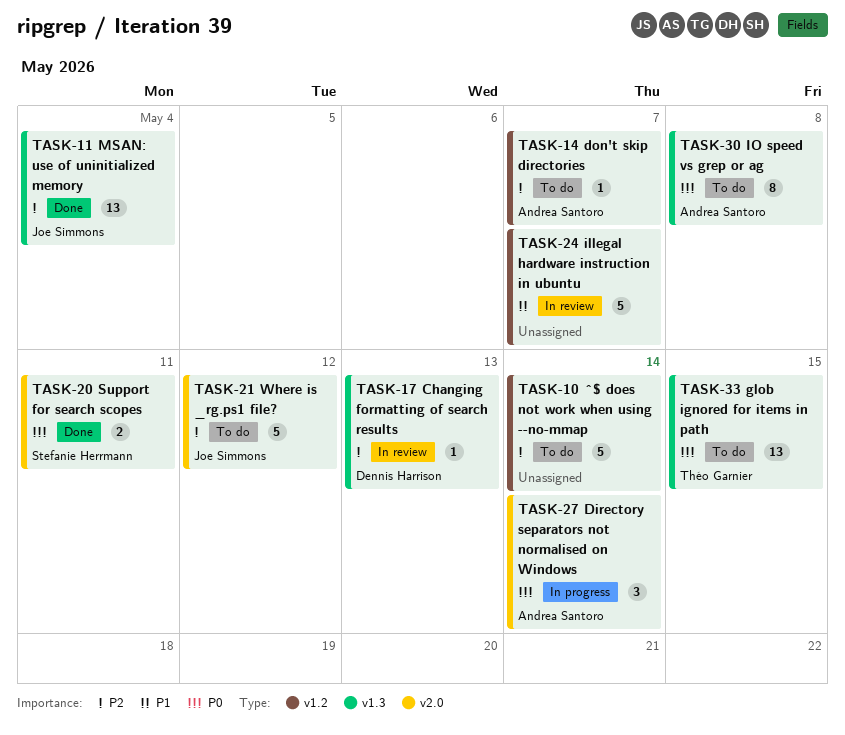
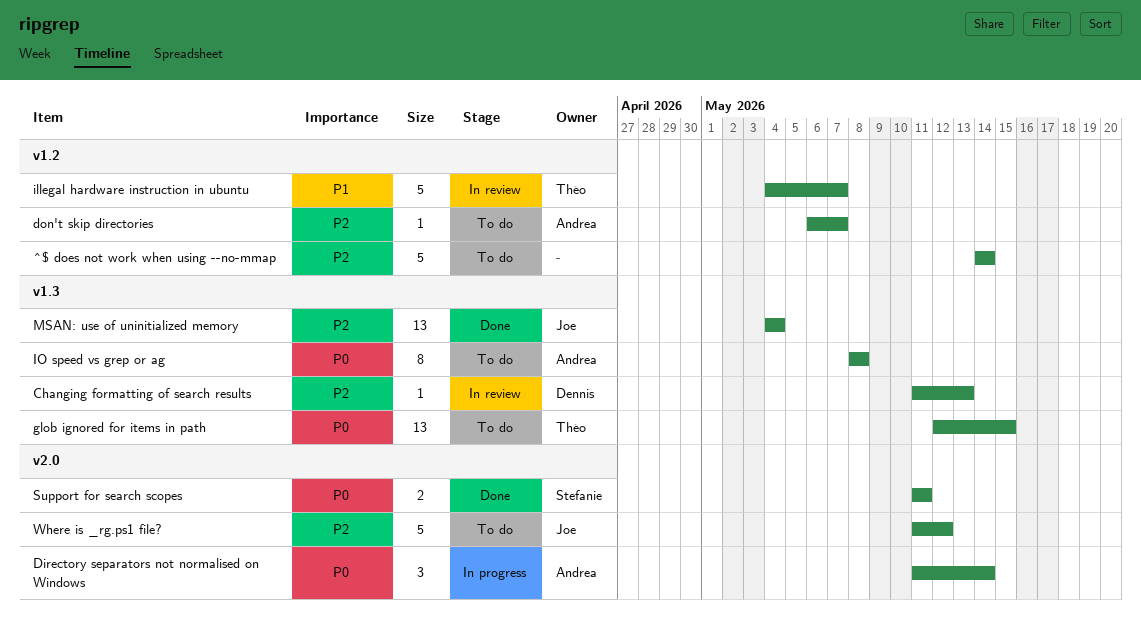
illegal hardware instruction in ubuntu, owner: none -> Théo Garnier

